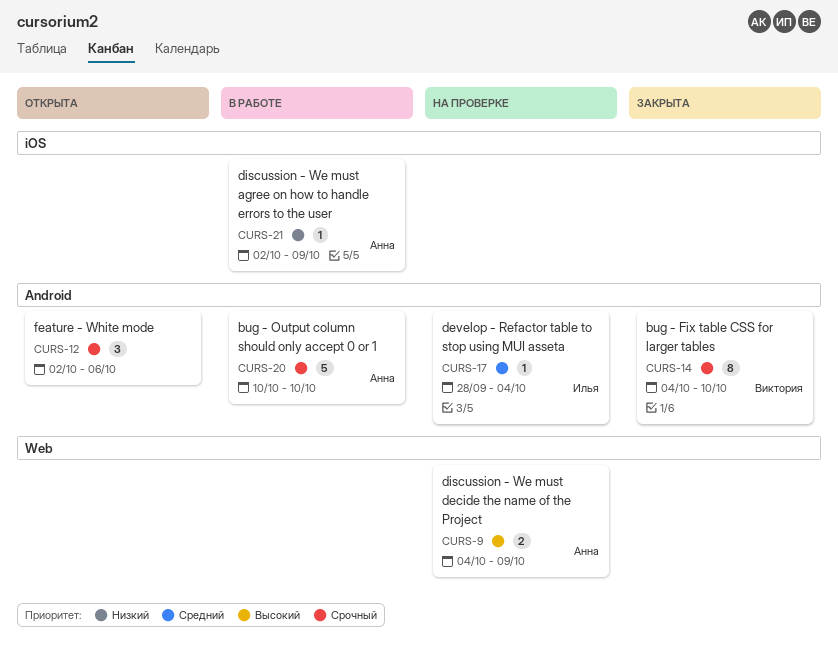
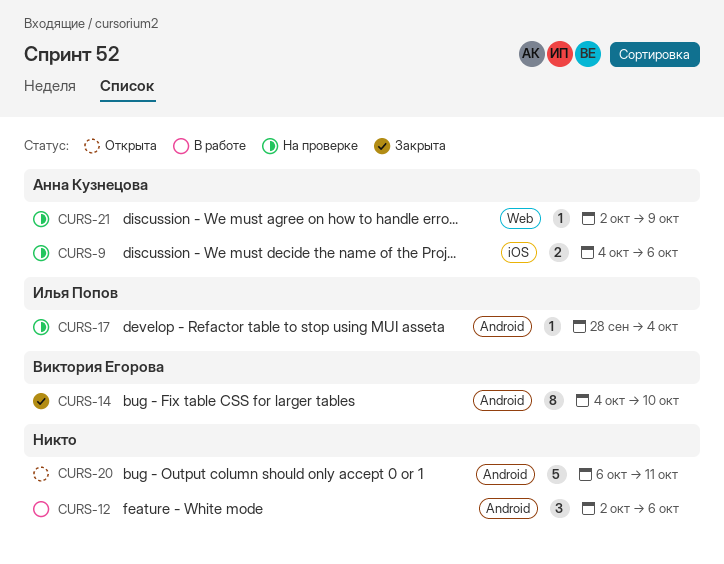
CURS-9, label: Web -> iOS
CURS-9, due: Oct 9 -> Oct 6
CURS-12, status: Открыта -> В работе
CURS-20, status: В работе -> Открыта
CURS-20, owner: Анна Кузнецова -> none
CURS-20, start: Oct 10 -> Oct 6
CURS-20, due: Oct 10 -> Oct 11
CURS-21, status: В работе -> На проверке
CURS-21, label: iOS -> Web

